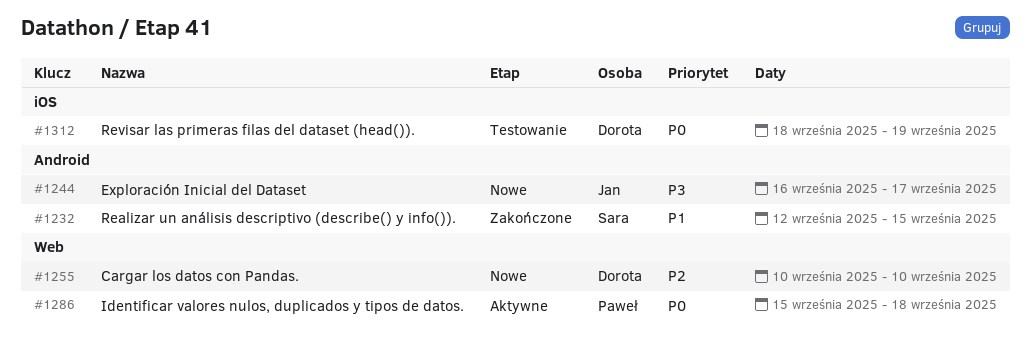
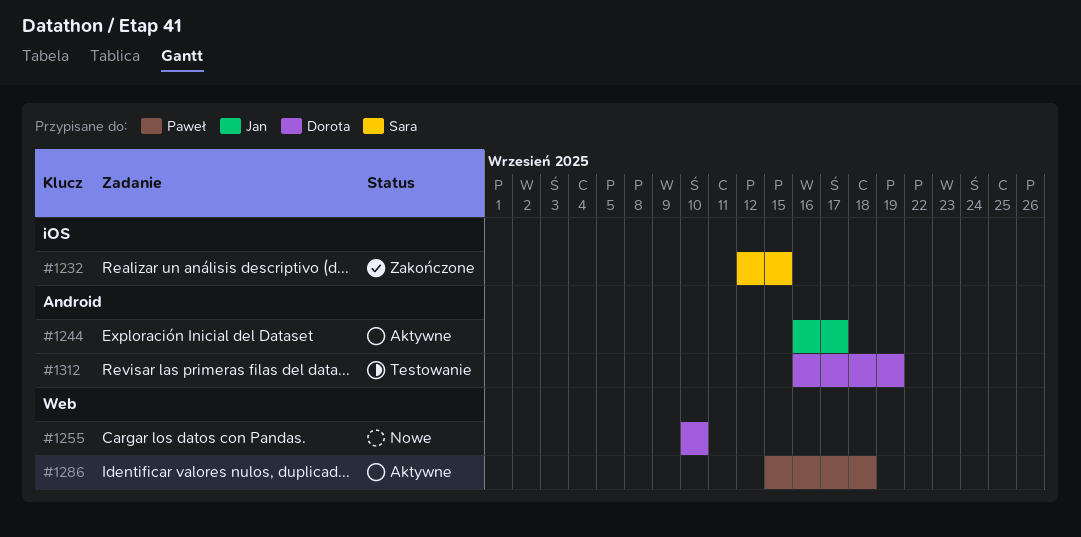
#1232, label: Android -> iOS
#1244, status: Nowe -> Aktywne
#1312, label: iOS -> Android
#1312, start: Sep 18 -> Sep 16

